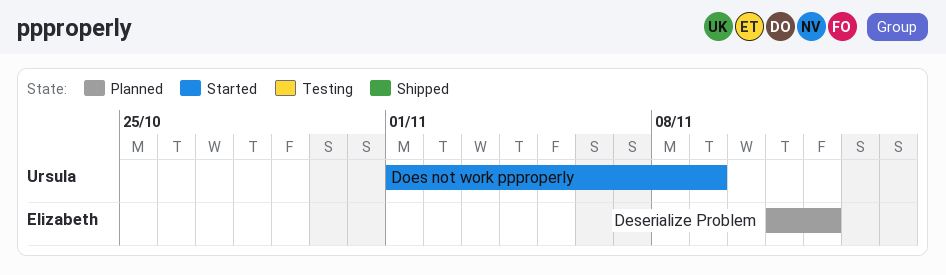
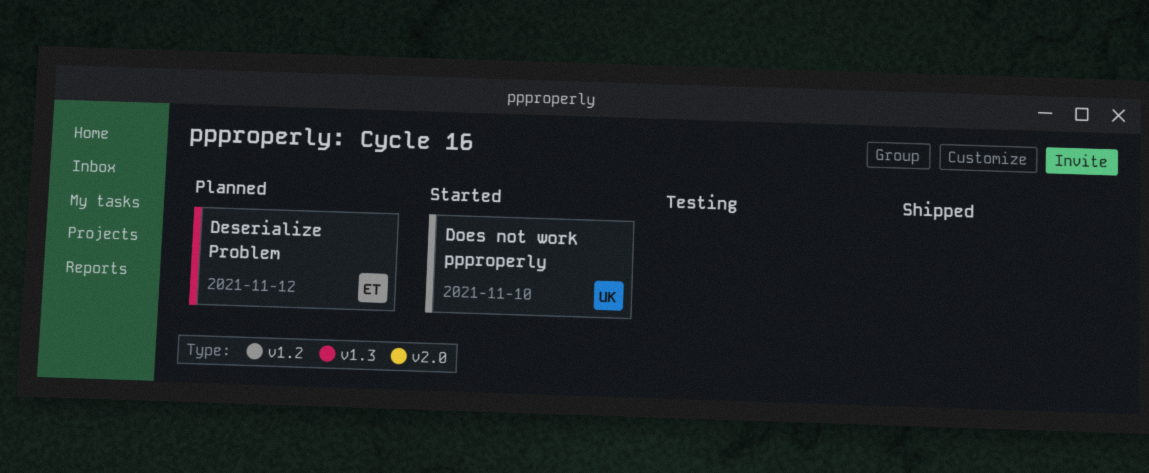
Does not work ppproperly, due: Nov 9 -> Nov 10

